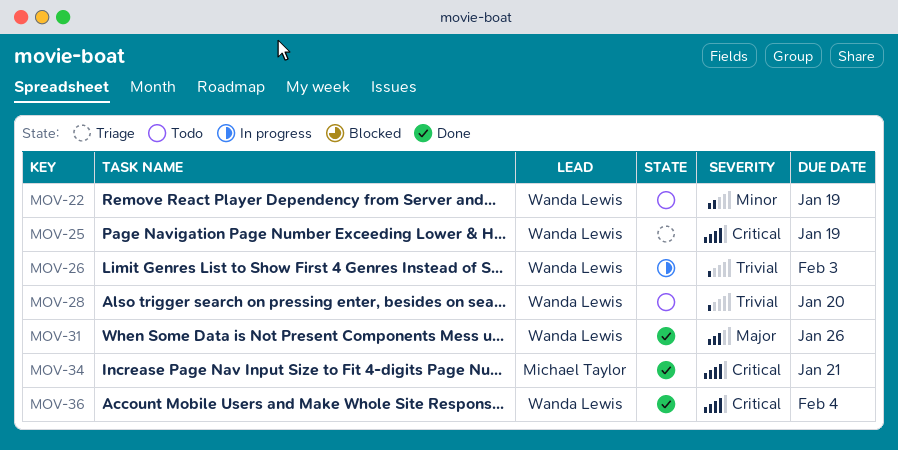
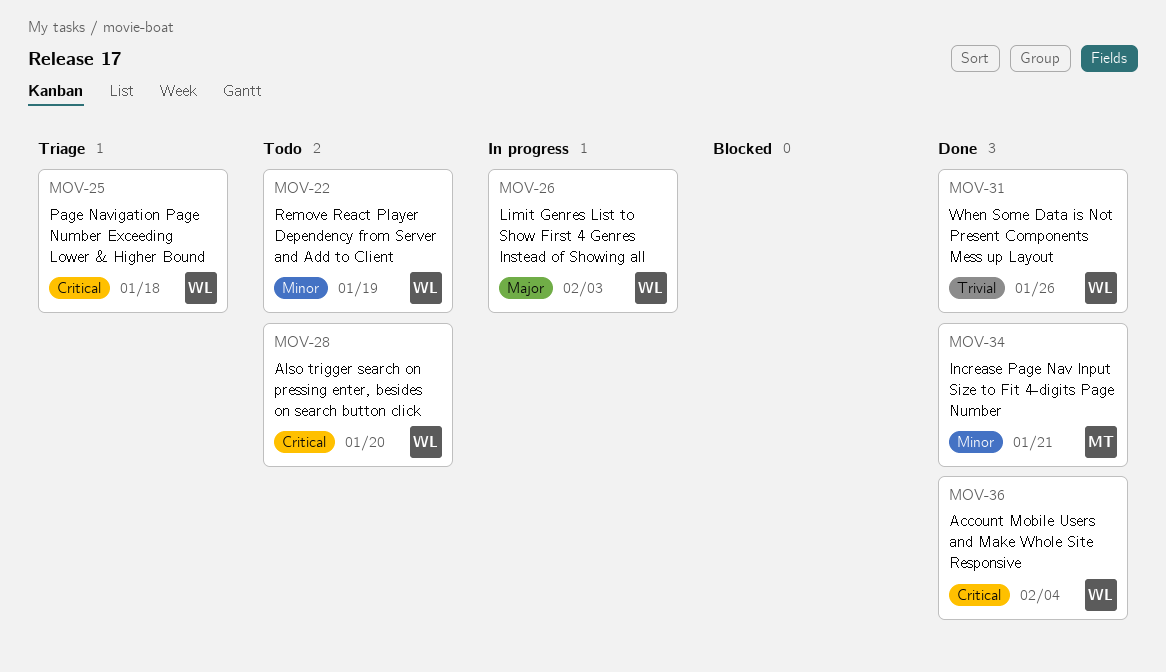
MOV-25, due: Jan 19 -> Jan 18
MOV-26, priority: Trivial -> Major
MOV-28, priority: Trivial -> Critical
MOV-31, priority: Major -> Trivial
MOV-34, priority: Critical -> Minor

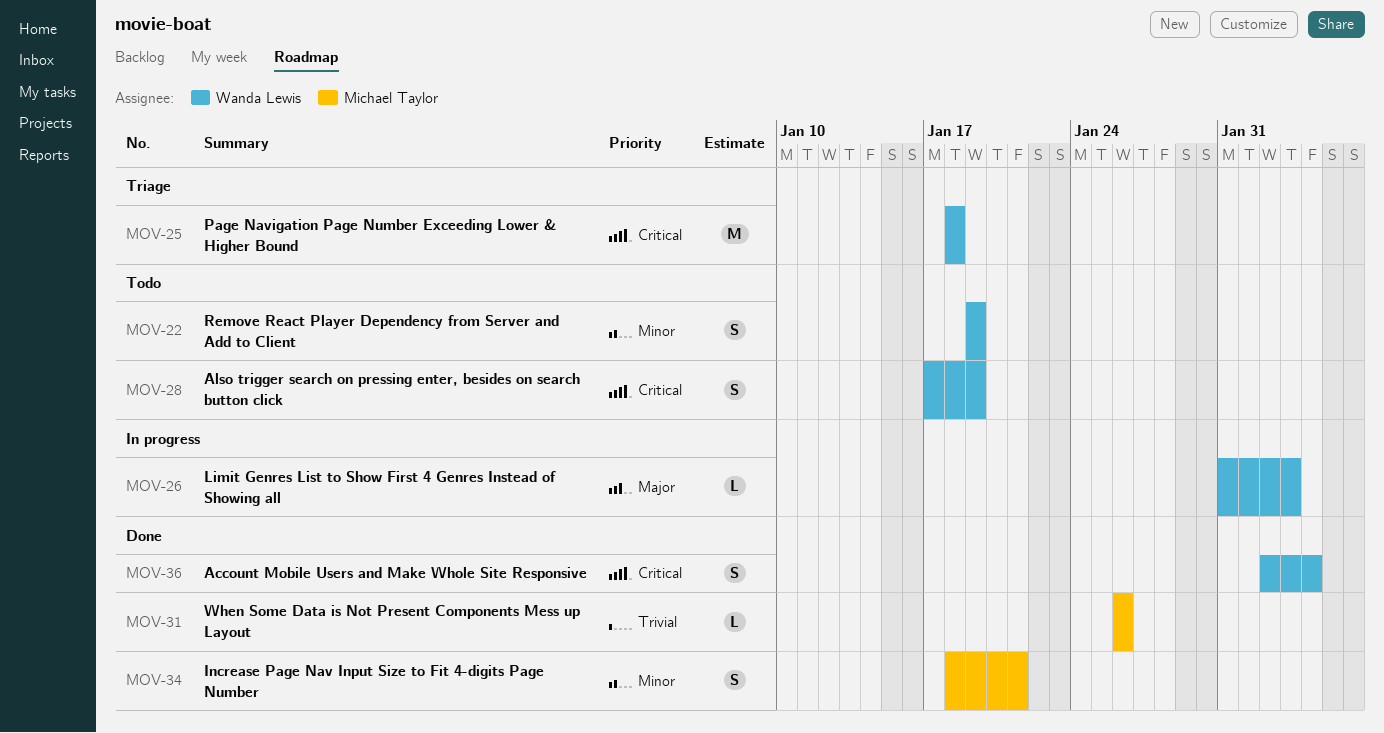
MOV-28, due: Jan 20 -> Jan 19
MOV-31, owner: Wanda Lewis -> Michael Taylor

